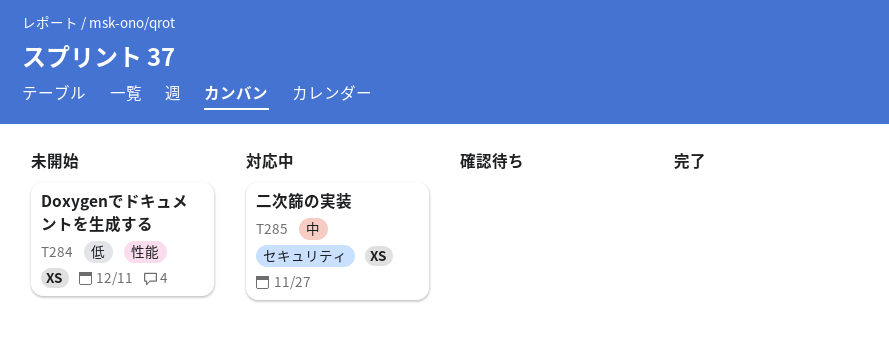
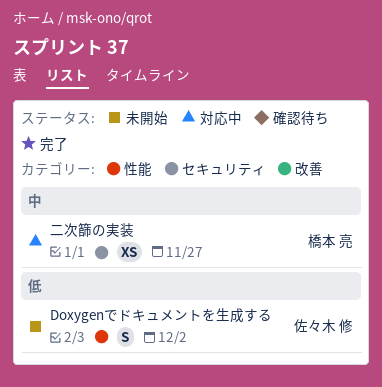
Doxygenでドキュメントを生成する, estimate: XS -> S
Doxygenでドキュメントを生成する, due: Dec 11 -> Dec 2

